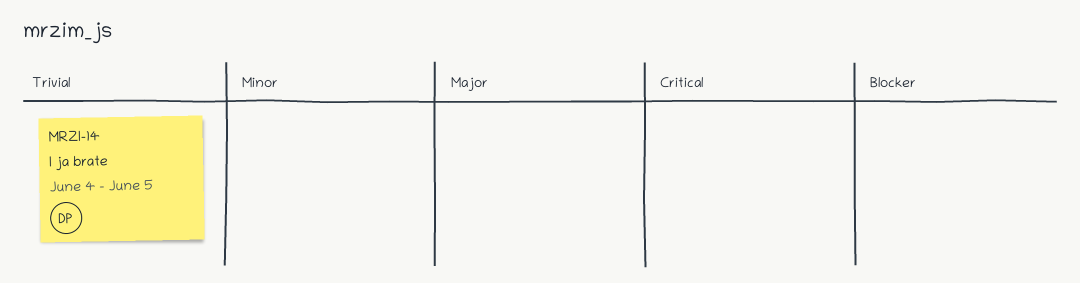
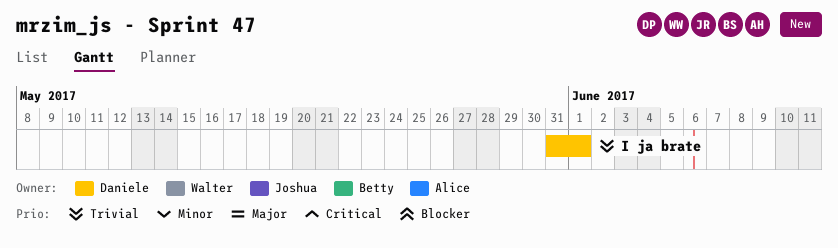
I ja brate, start: Jun 4 -> May 31
I ja brate, due: Jun 5 -> Jun 1

